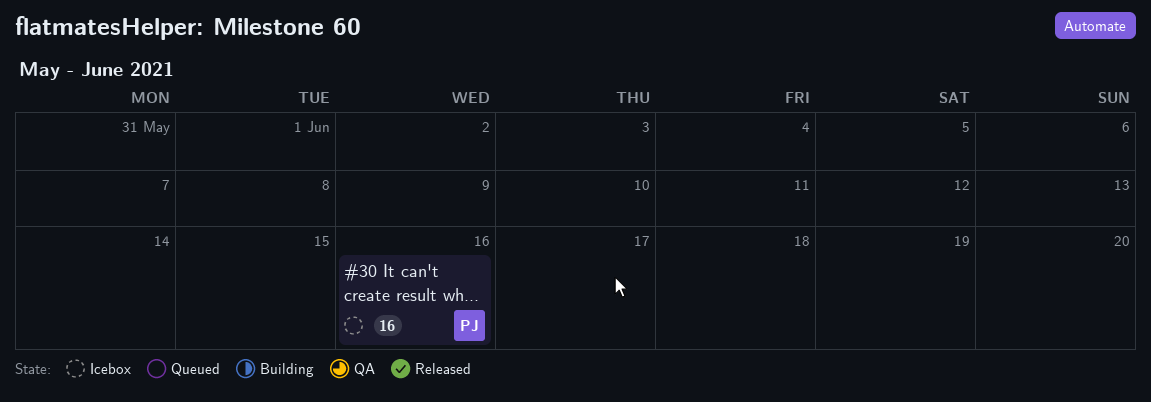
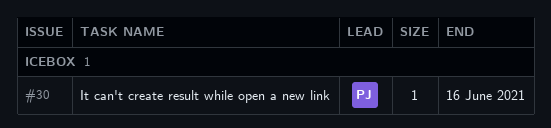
#30, estimate: 16 -> 1

